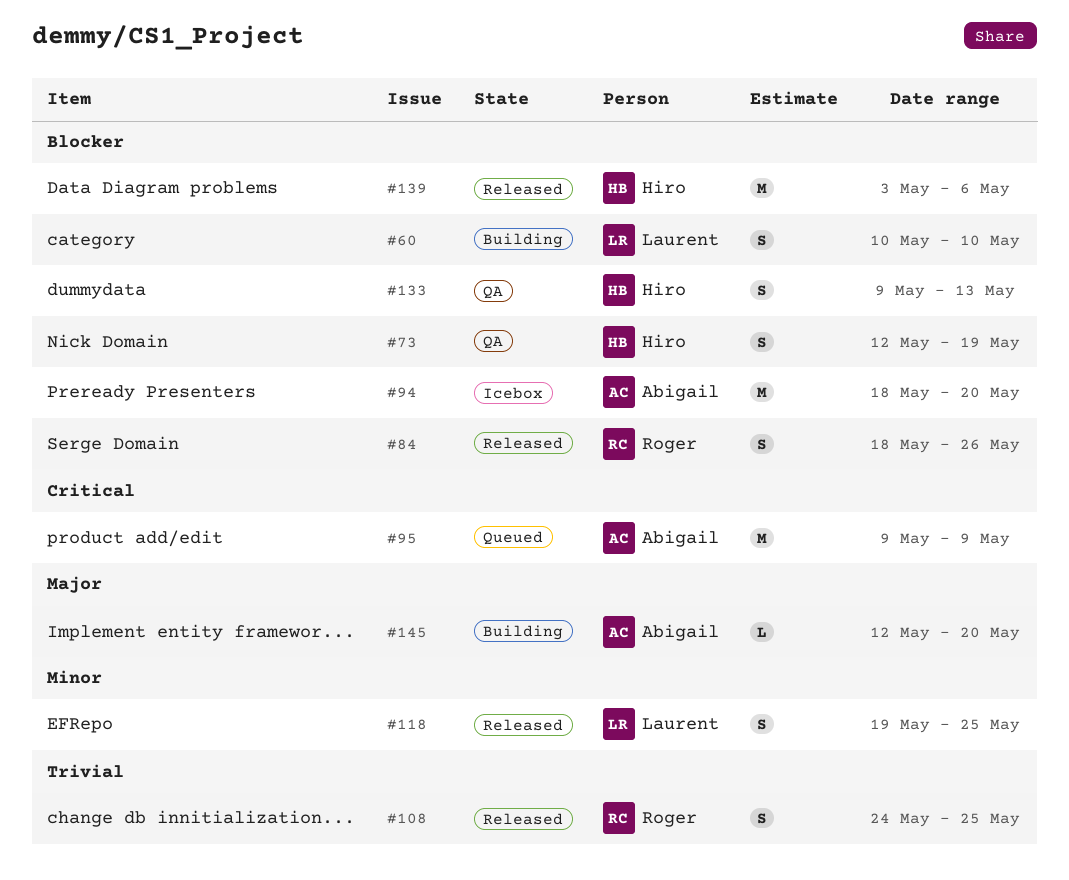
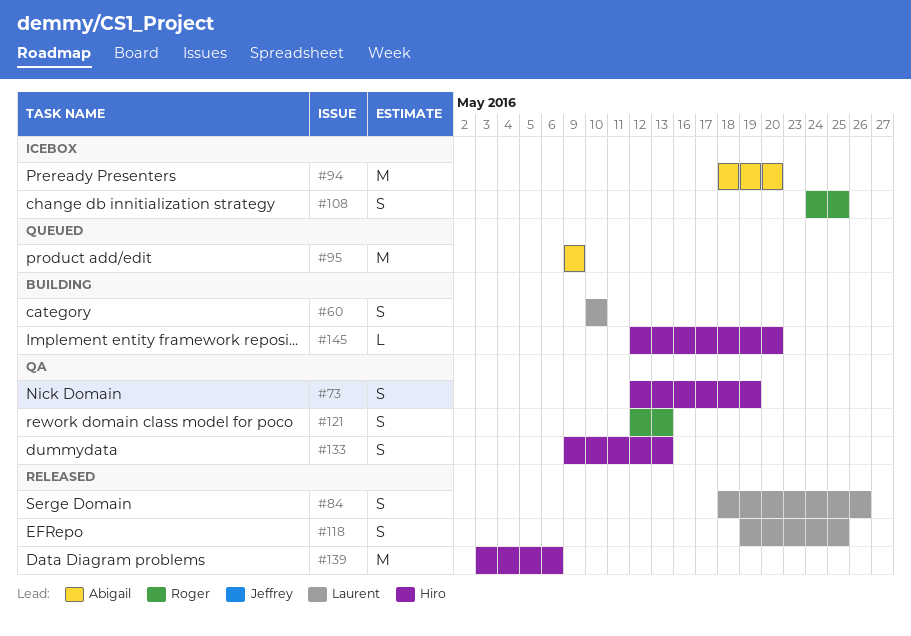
#84, owner: Roger -> Laurent
#108, status: Released -> Icebox
#121: none -> present
#145, owner: Abigail -> Hiro

